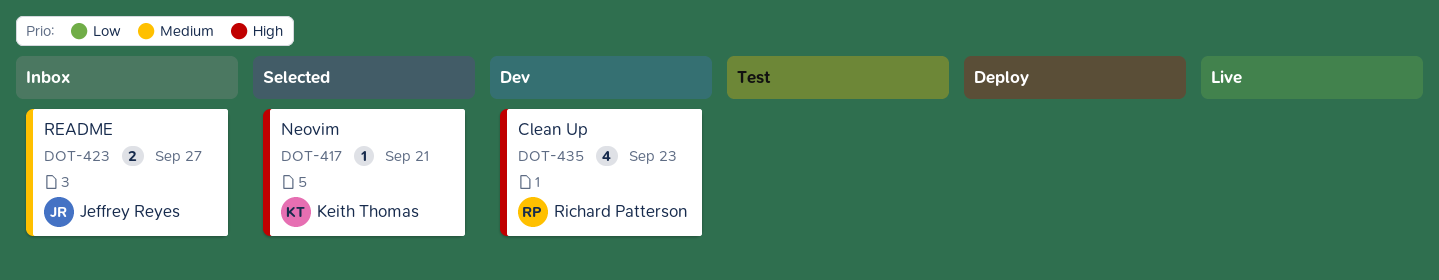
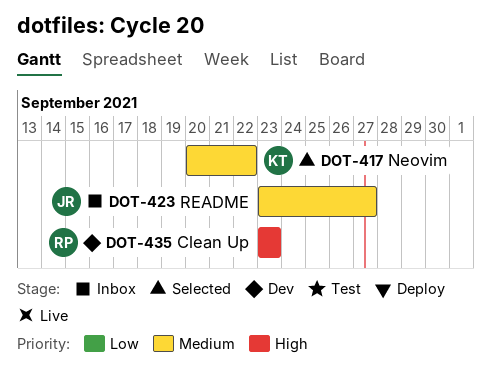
DOT-417, priority: High -> Medium
DOT-417, due: Sep 21 -> Sep 22

